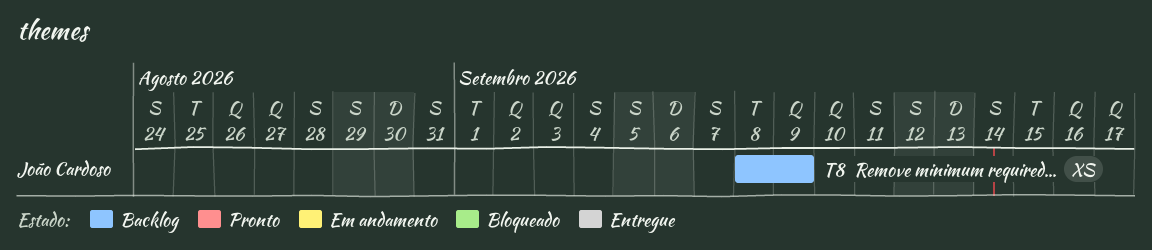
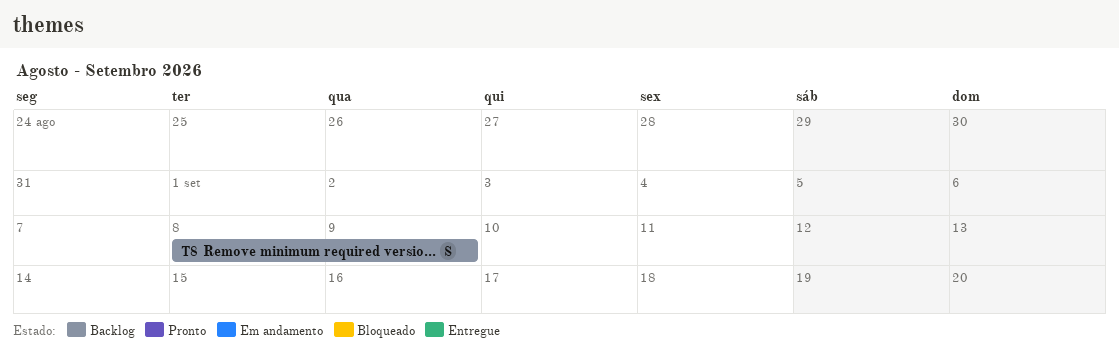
T8, estimate: XS -> S

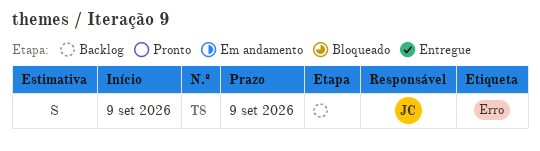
T8, start: Sep 8 -> Sep 9

